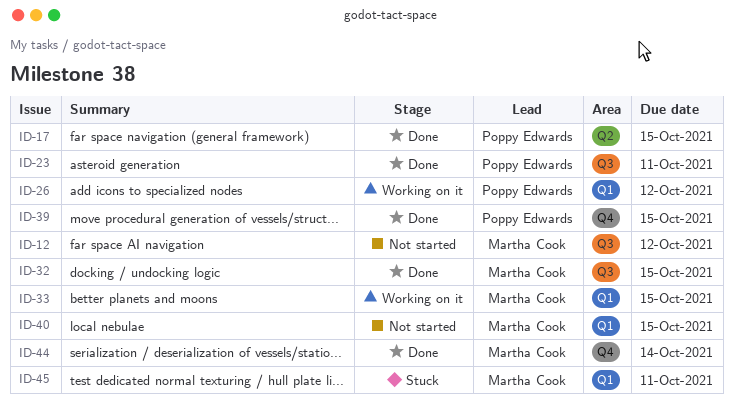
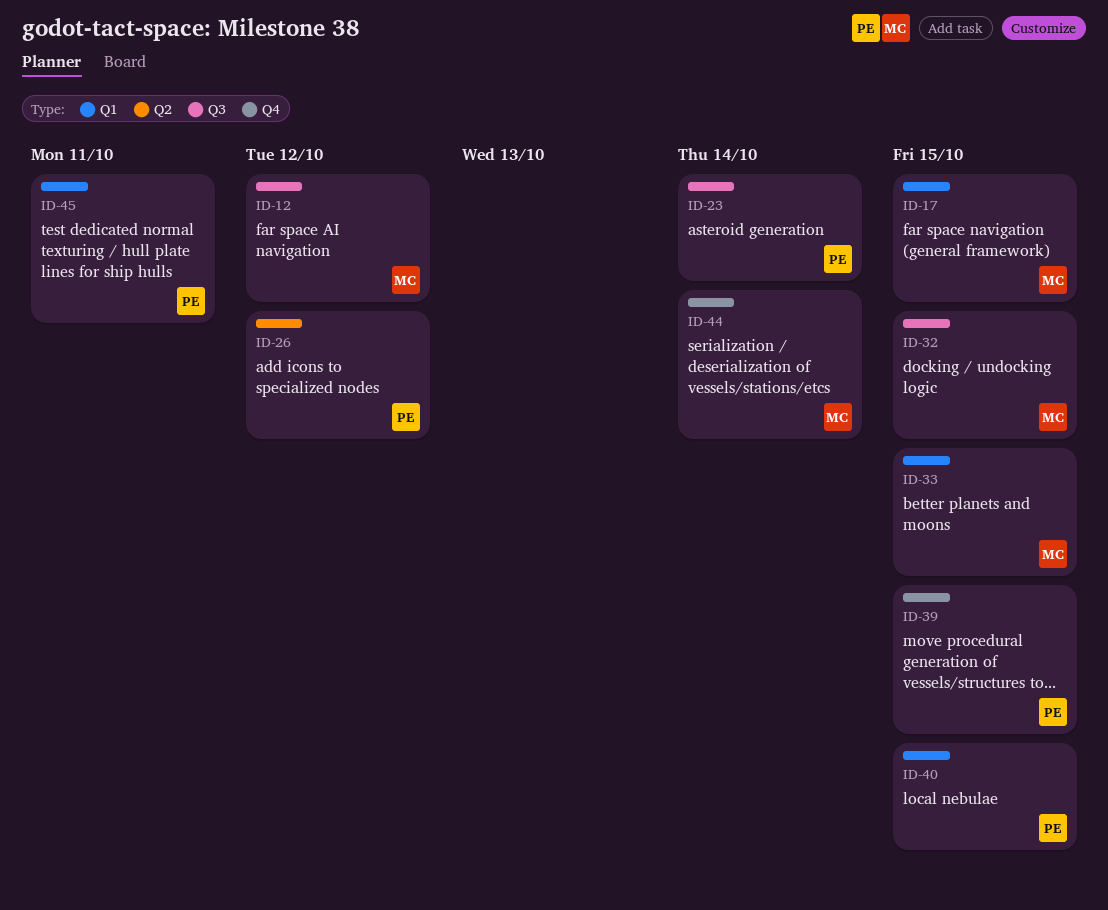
ID-17, owner: Poppy Edwards -> Martha Cook
ID-17, label: Q2 -> Q1
ID-23, due: Oct 11 -> Oct 14
ID-26, label: Q1 -> Q2
ID-40, owner: Martha Cook -> Poppy Edwards
ID-45, owner: Martha Cook -> Poppy Edwards

